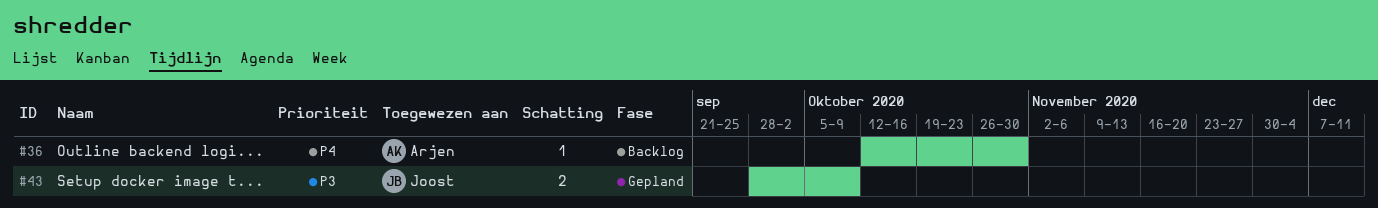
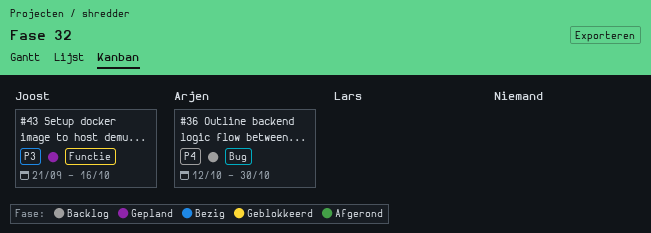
#43, start: Sep 28 -> Sep 21
#43, due: Oct 9 -> Oct 16

